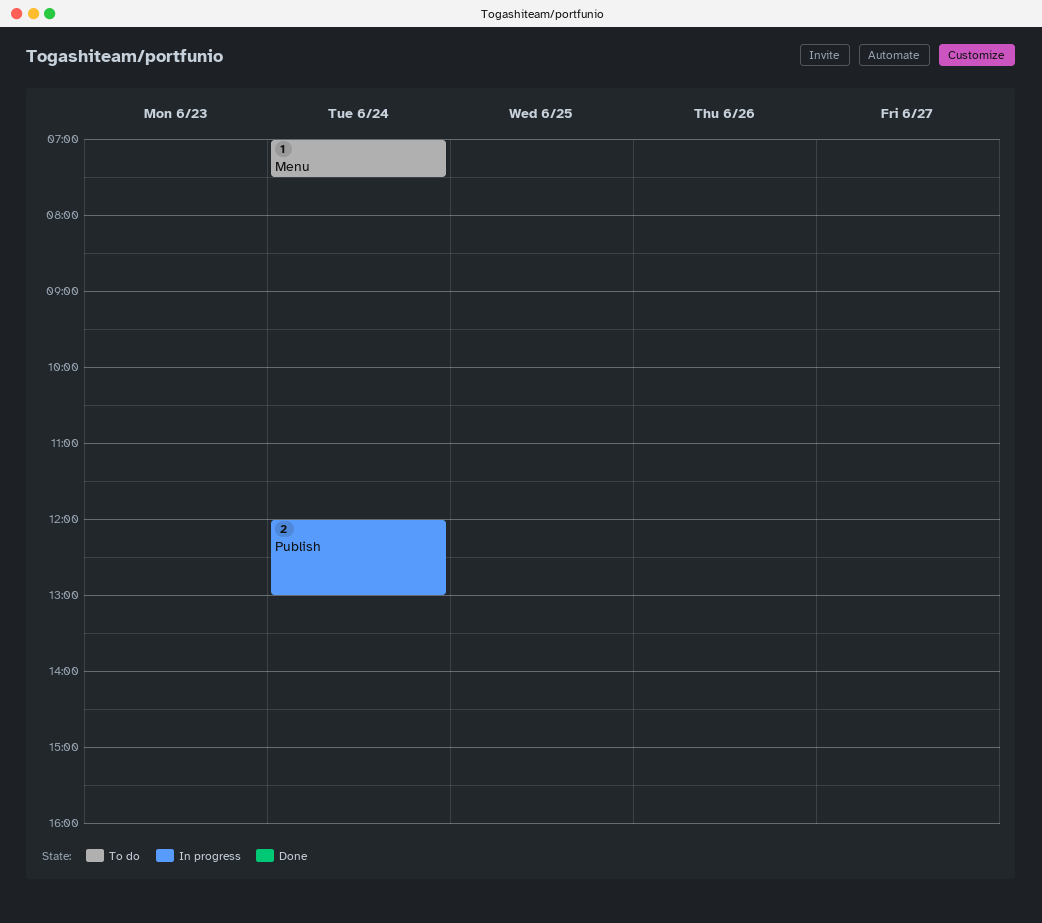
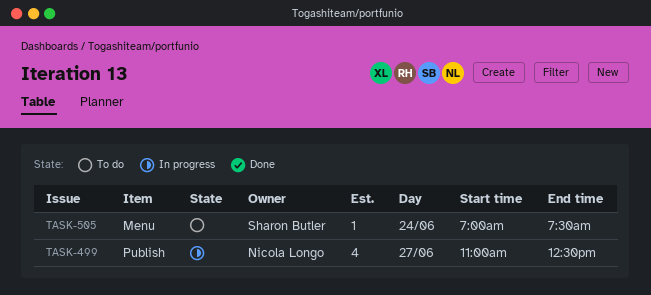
Publish, estimate: 2 -> 4
Publish, day: Jun 24 -> Jun 27
Publish, begins: 12:00 -> 11:00
Publish, ends: 13:00 -> 12:30

